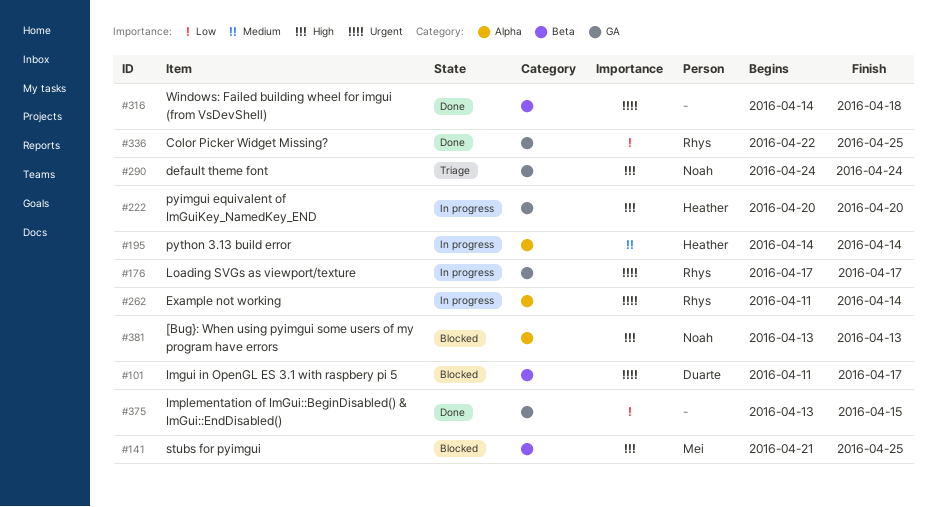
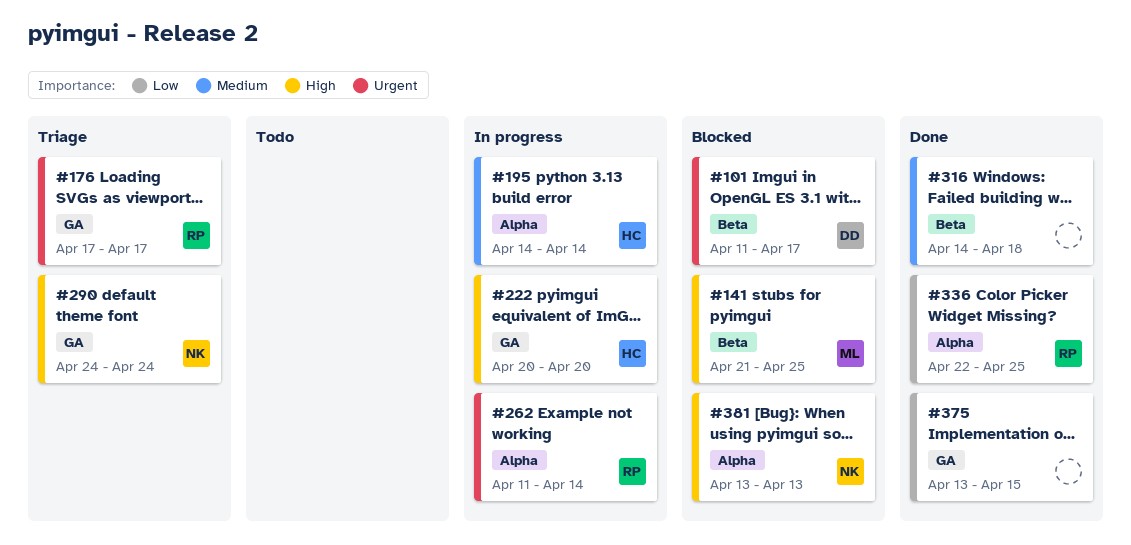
#176, status: In progress -> Triage
#316, priority: Urgent -> Medium
#336, label: GA -> Alpha

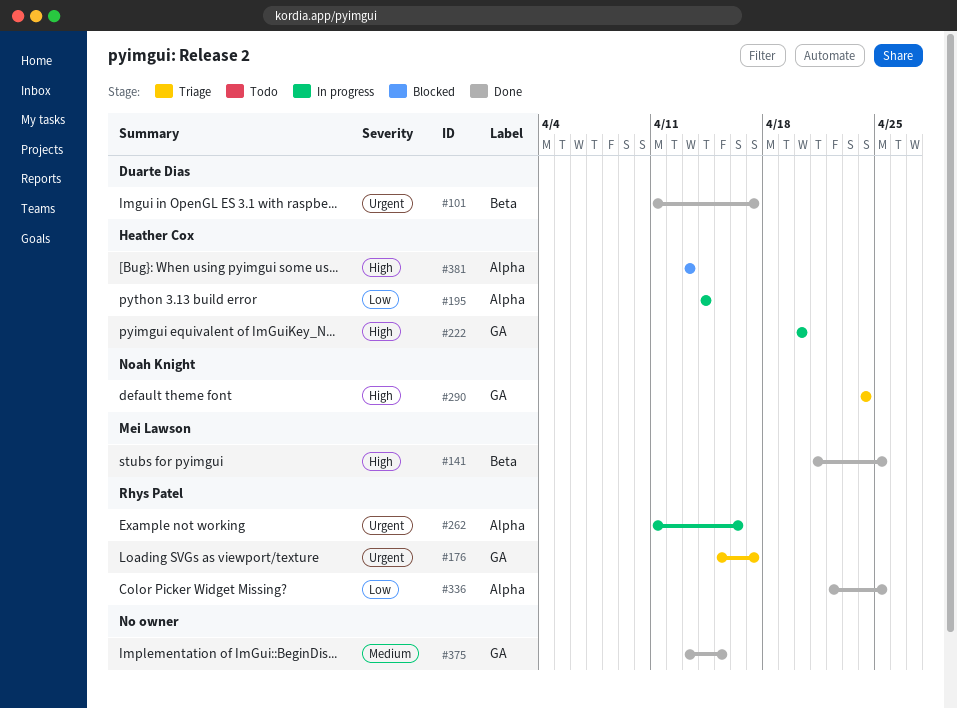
#101, status: Blocked -> Done
#141, status: Blocked -> Done
#176, start: Apr 17 -> Apr 15
#195, priority: Medium -> Low
#262, due: Apr 14 -> Apr 16
#316: present -> none
#375, priority: Low -> Medium
#381, owner: Noah Knight -> Heather Cox

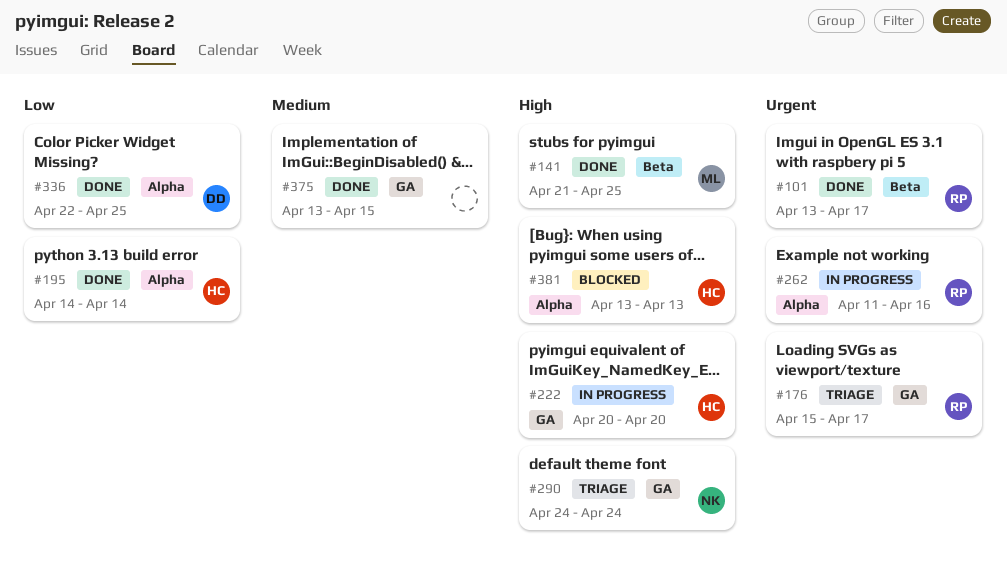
#101, owner: Duarte Dias -> Rhys Patel
#101, start: Apr 11 -> Apr 13
#195, status: In progress -> Done
#336, owner: Rhys Patel -> Duarte Dias

